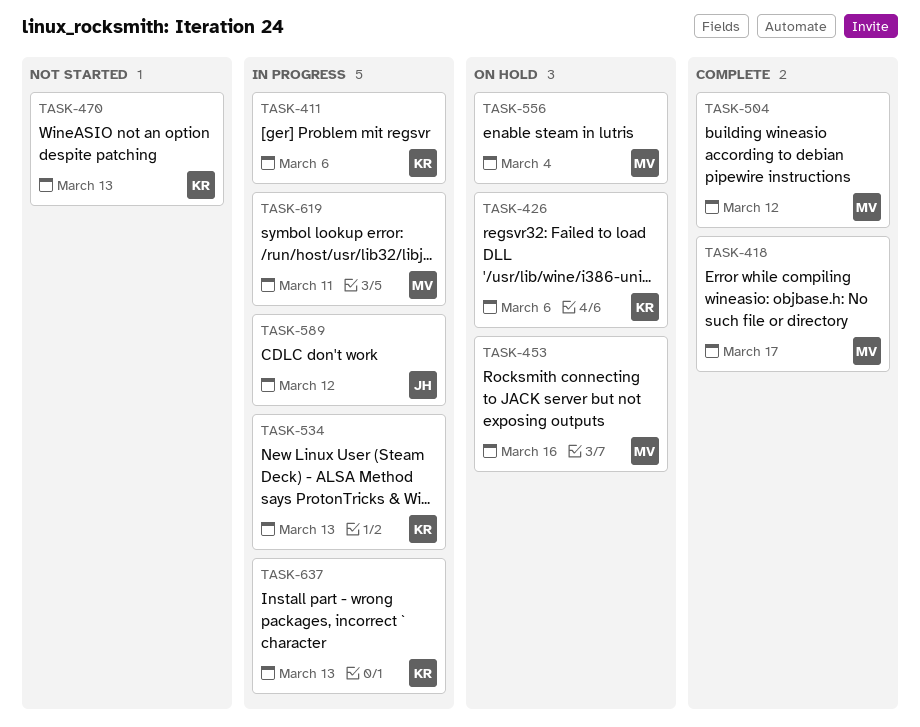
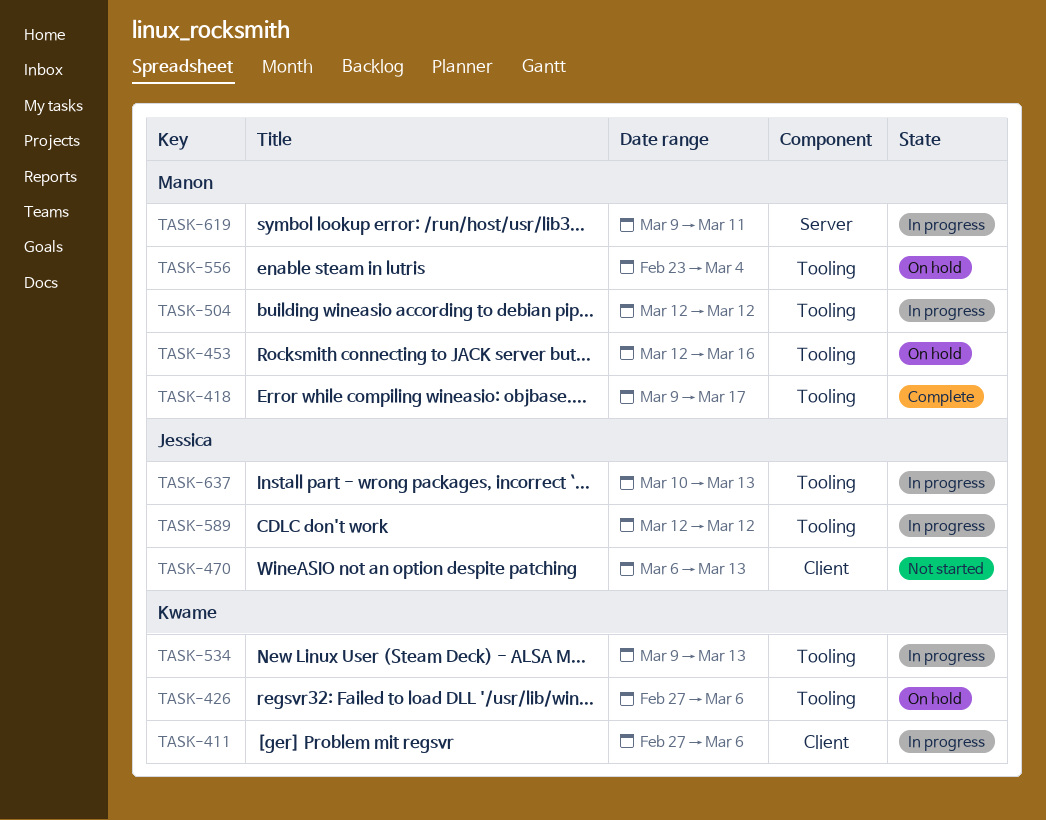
TASK-470, owner: Kwame -> Jessica
TASK-504, status: Complete -> In progress
TASK-637, owner: Kwame -> Jessica

